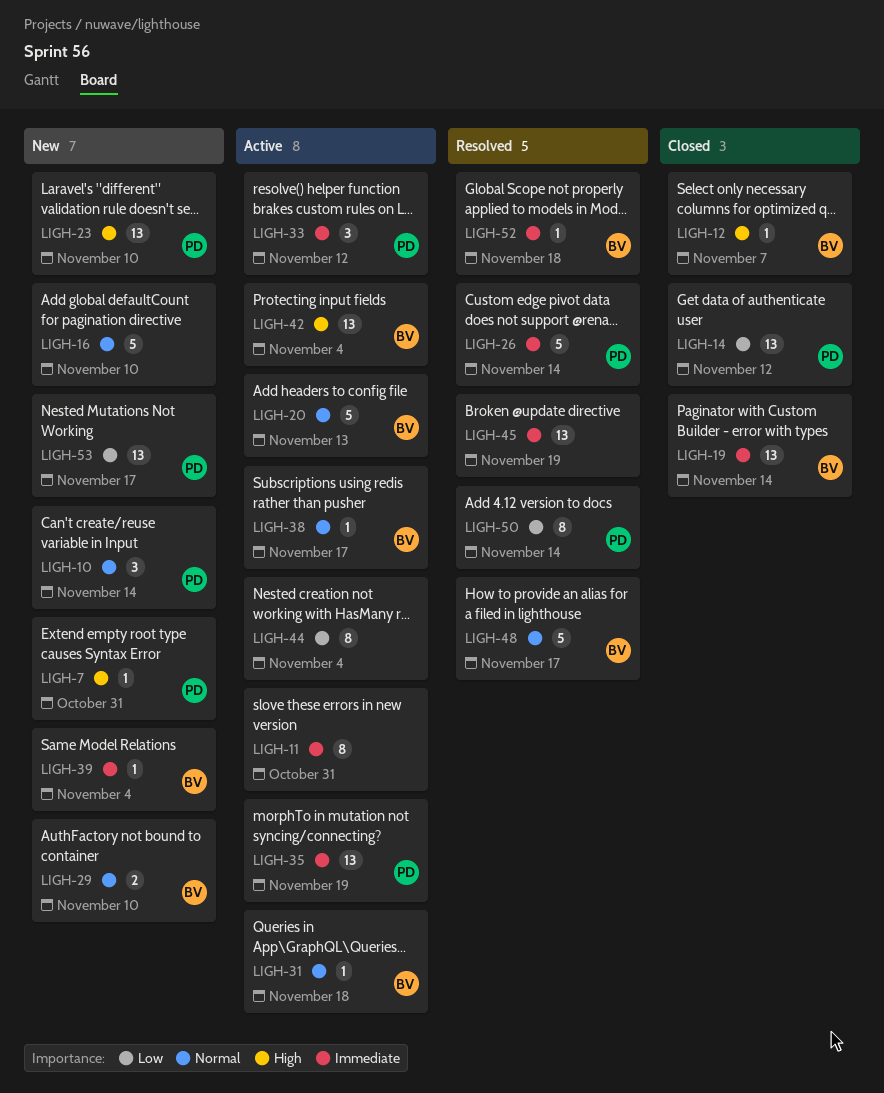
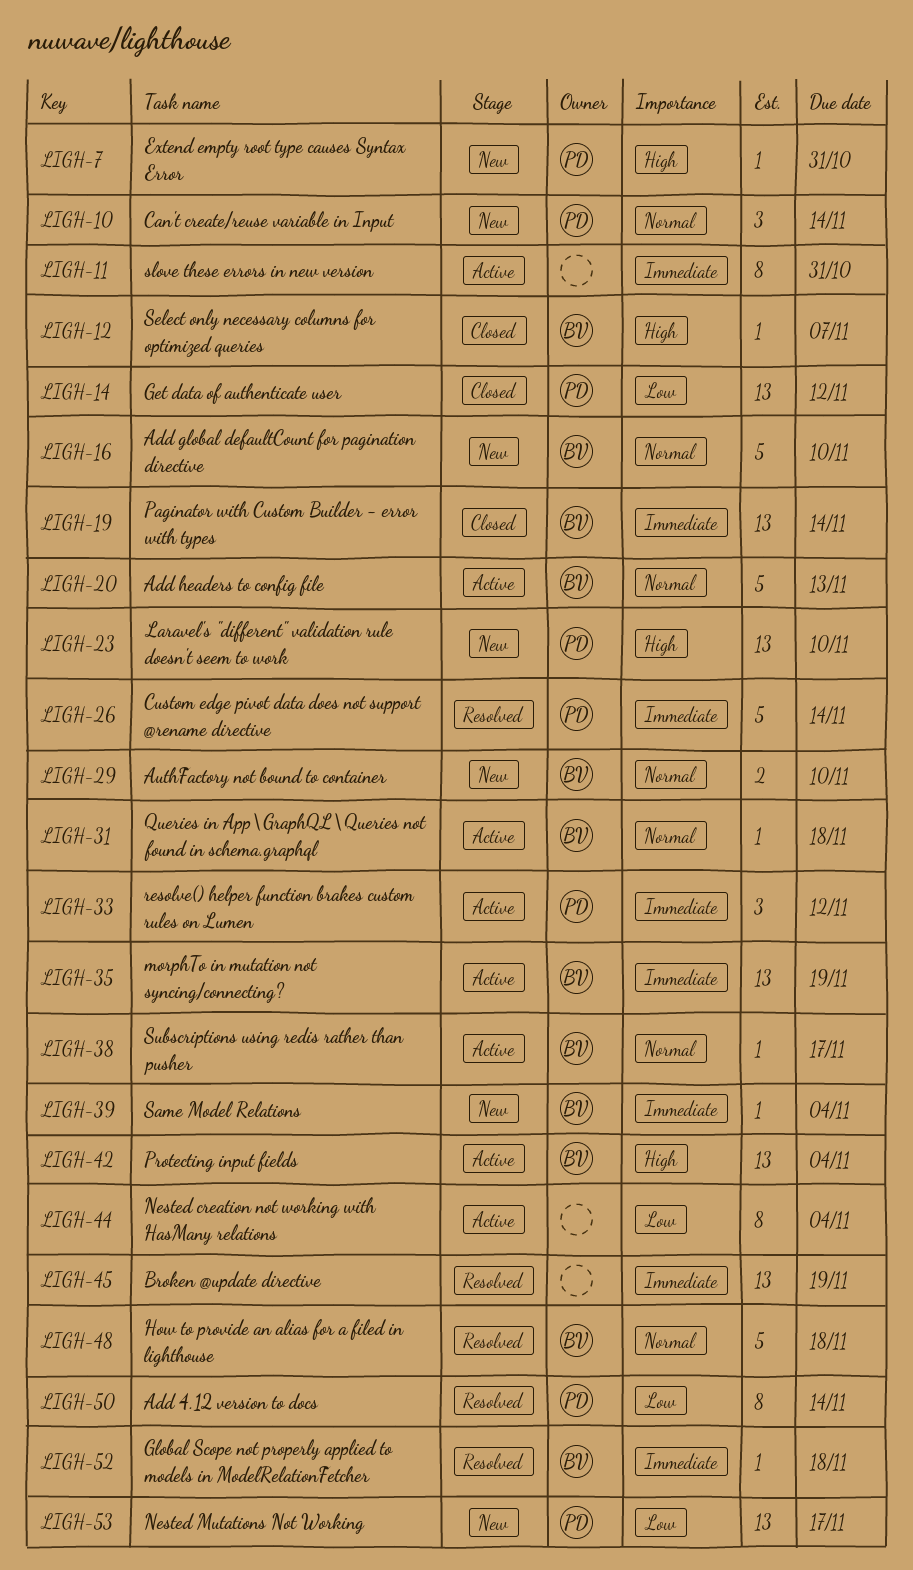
LIGH-16, owner: none -> BV
LIGH-35, owner: PD -> BV
LIGH-48, due: Nov 17 -> Nov 18

